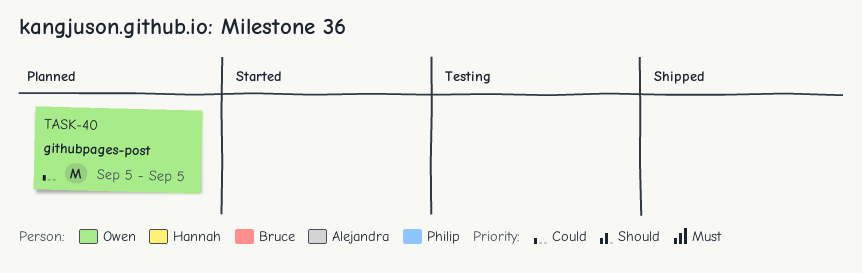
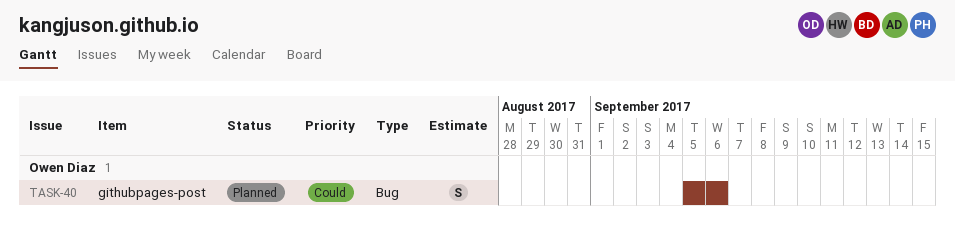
TASK-40, estimate: M -> S
TASK-40, due: Sep 5 -> Sep 6

